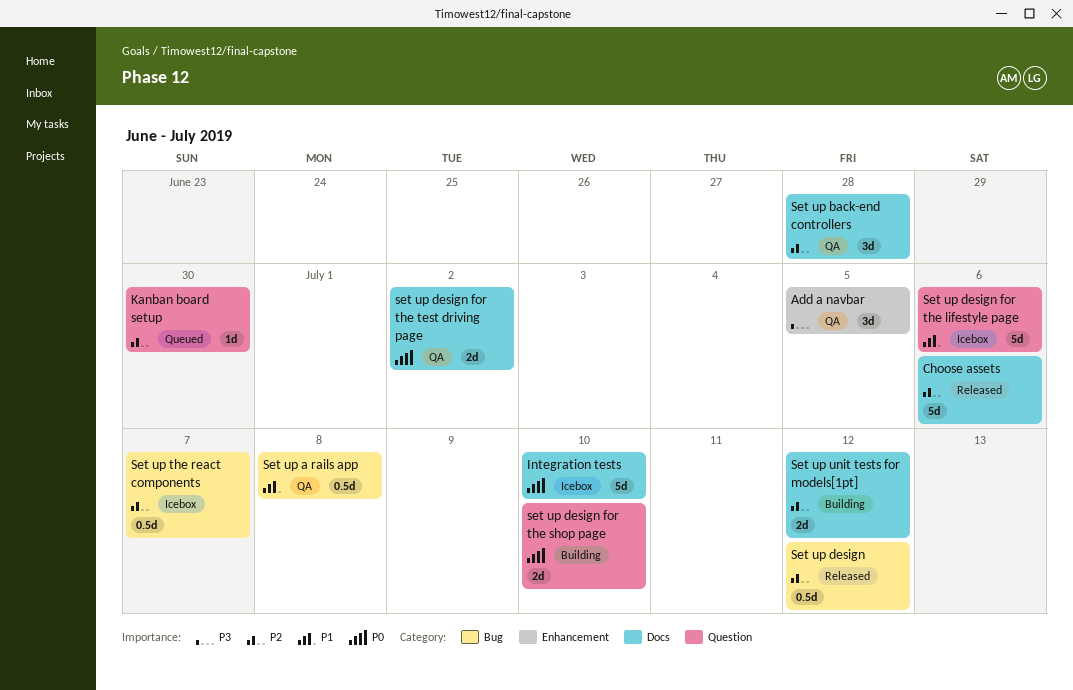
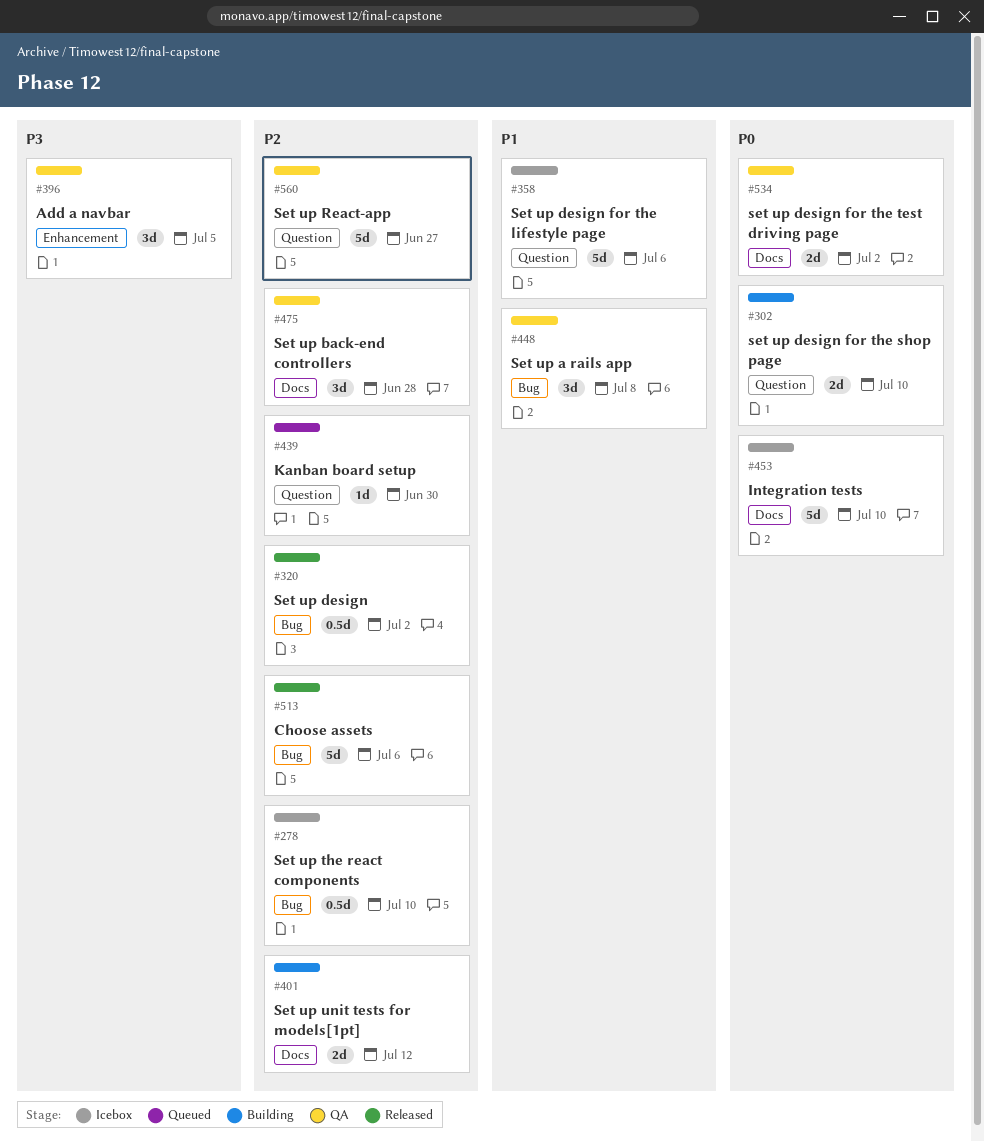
Choose assets, label: Docs -> Bug
Set up a rails app, estimate: 0.5d -> 3d
Set up design, due: Jul 12 -> Jul 2
Set up React-app: none -> present
Set up the react components, due: Jul 7 -> Jul 10

